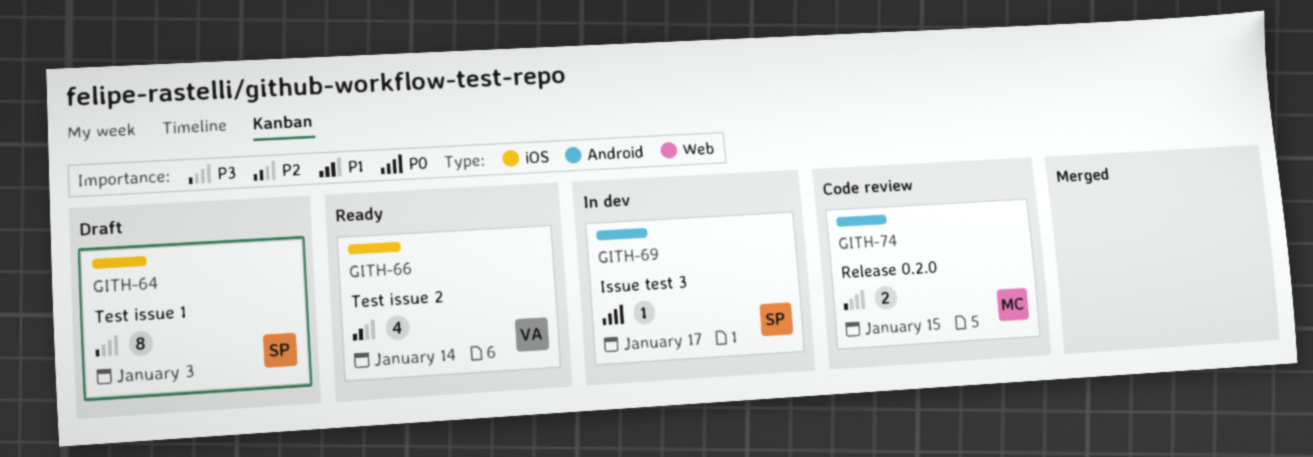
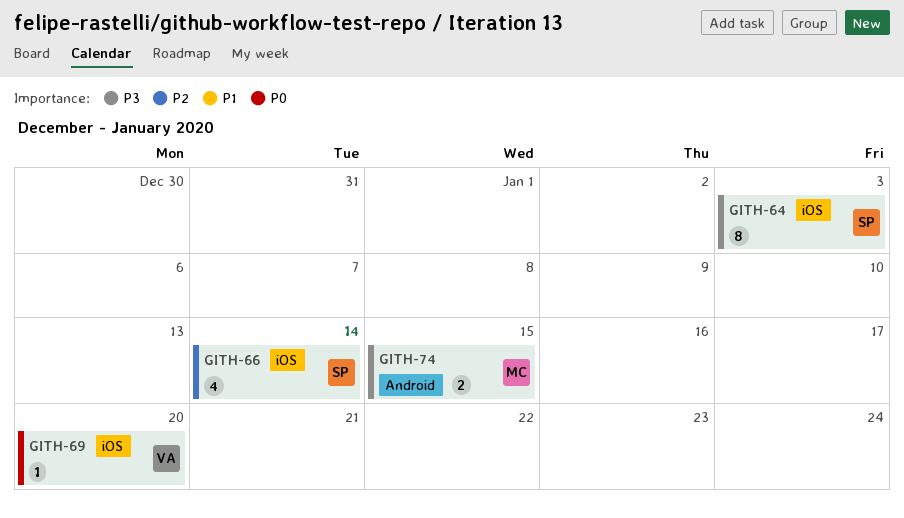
GITH-66, owner: VA -> SP
GITH-69, owner: SP -> VA
GITH-69, label: Android -> iOS
GITH-69, due: Jan 17 -> Jan 20

